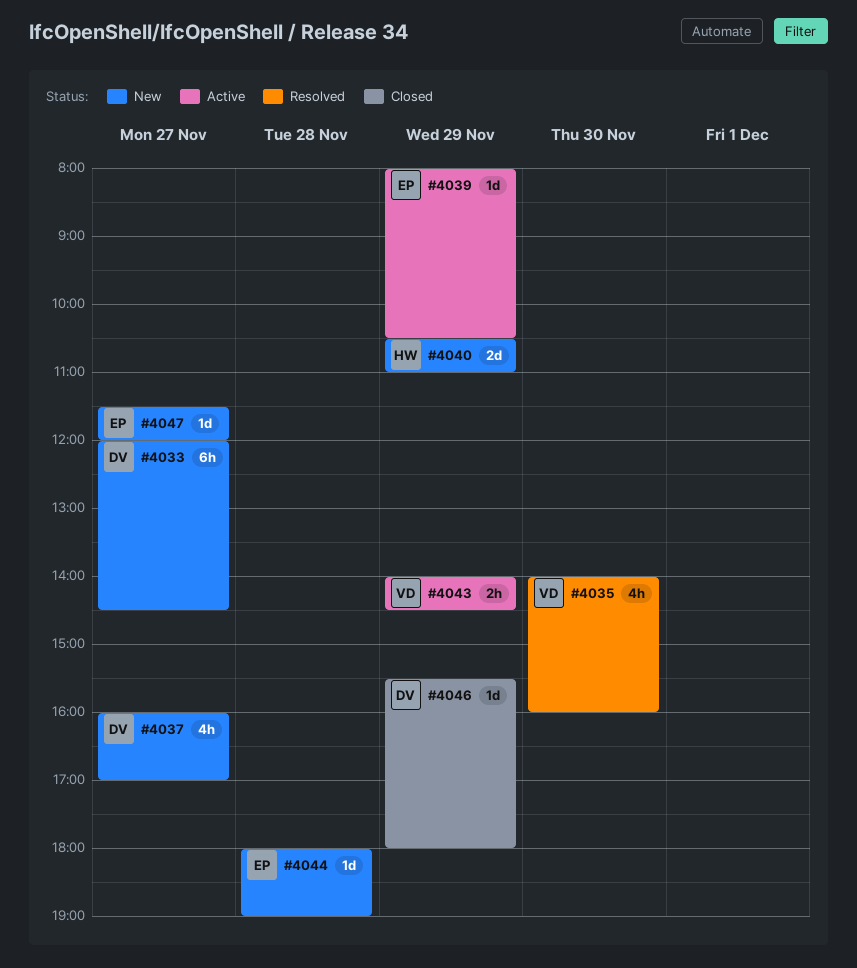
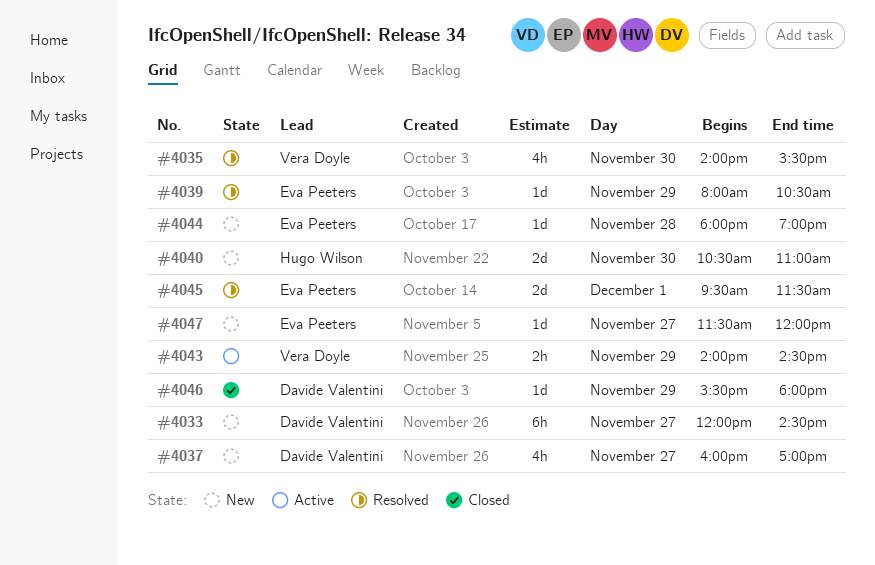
#4035, ends: 16:00 -> 15:30
#4039, status: Active -> Resolved
#4040, day: Nov 29 -> Nov 30
#4045: none -> present

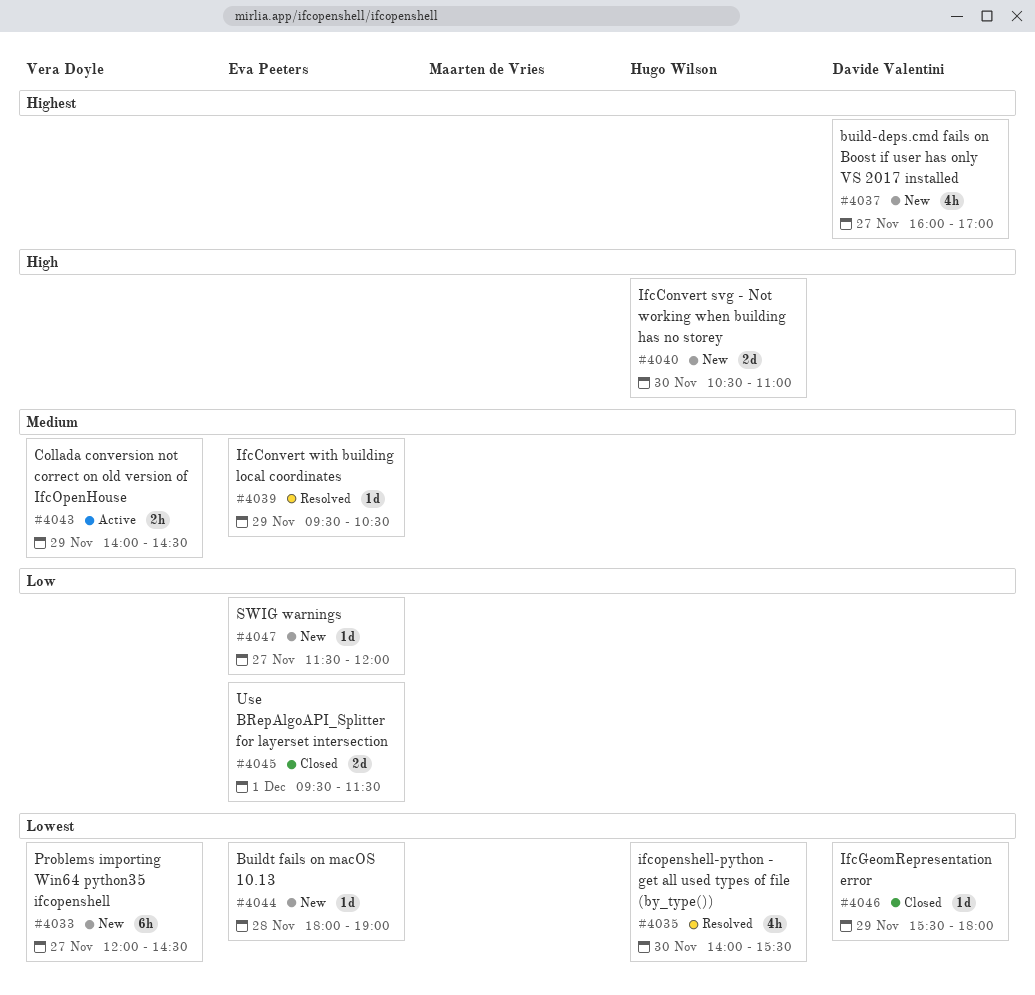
#4033, owner: Davide Valentini -> Vera Doyle
#4035, owner: Vera Doyle -> Hugo Wilson
#4039, begins: 08:00 -> 09:30
#4045, status: Resolved -> Closed

